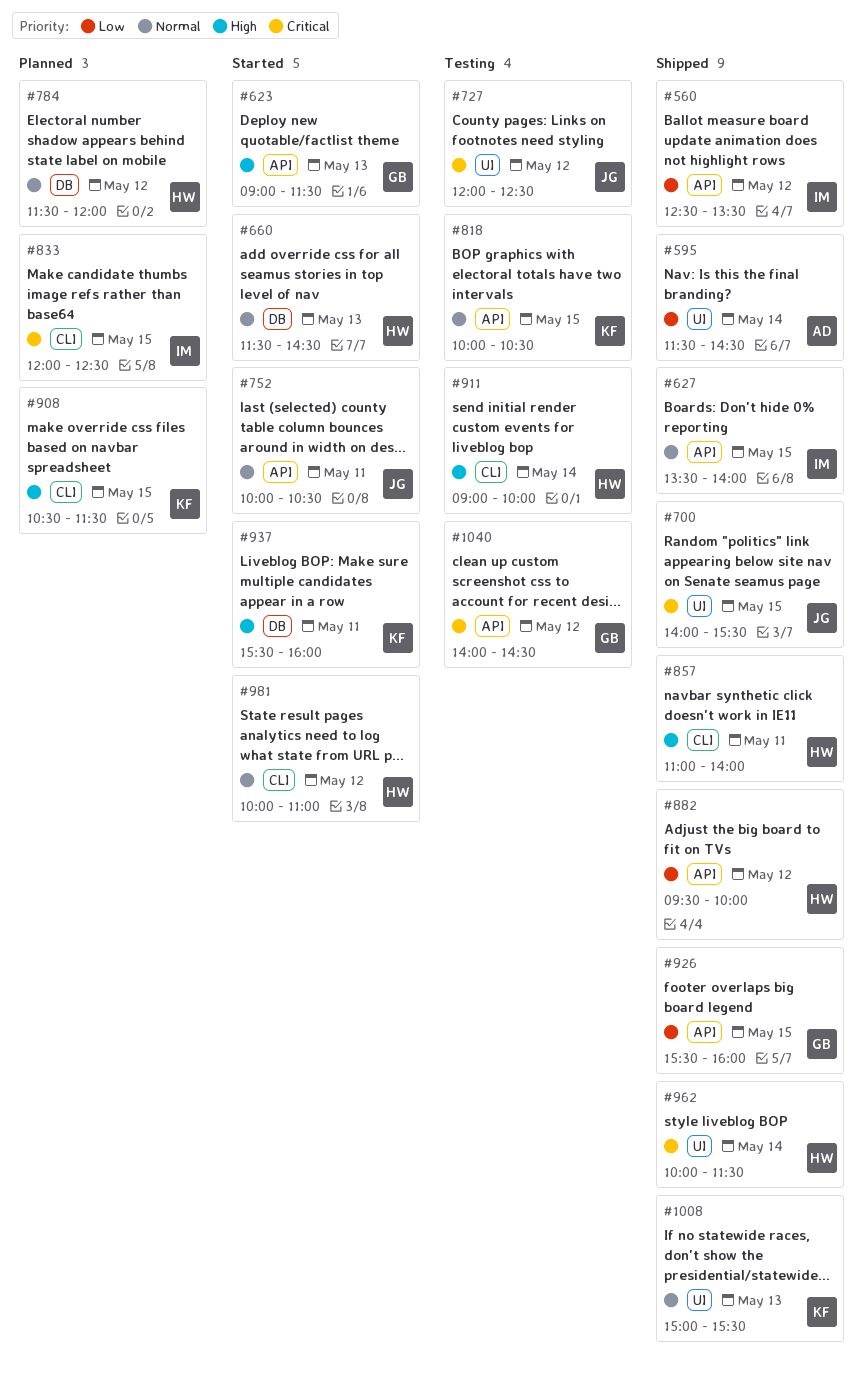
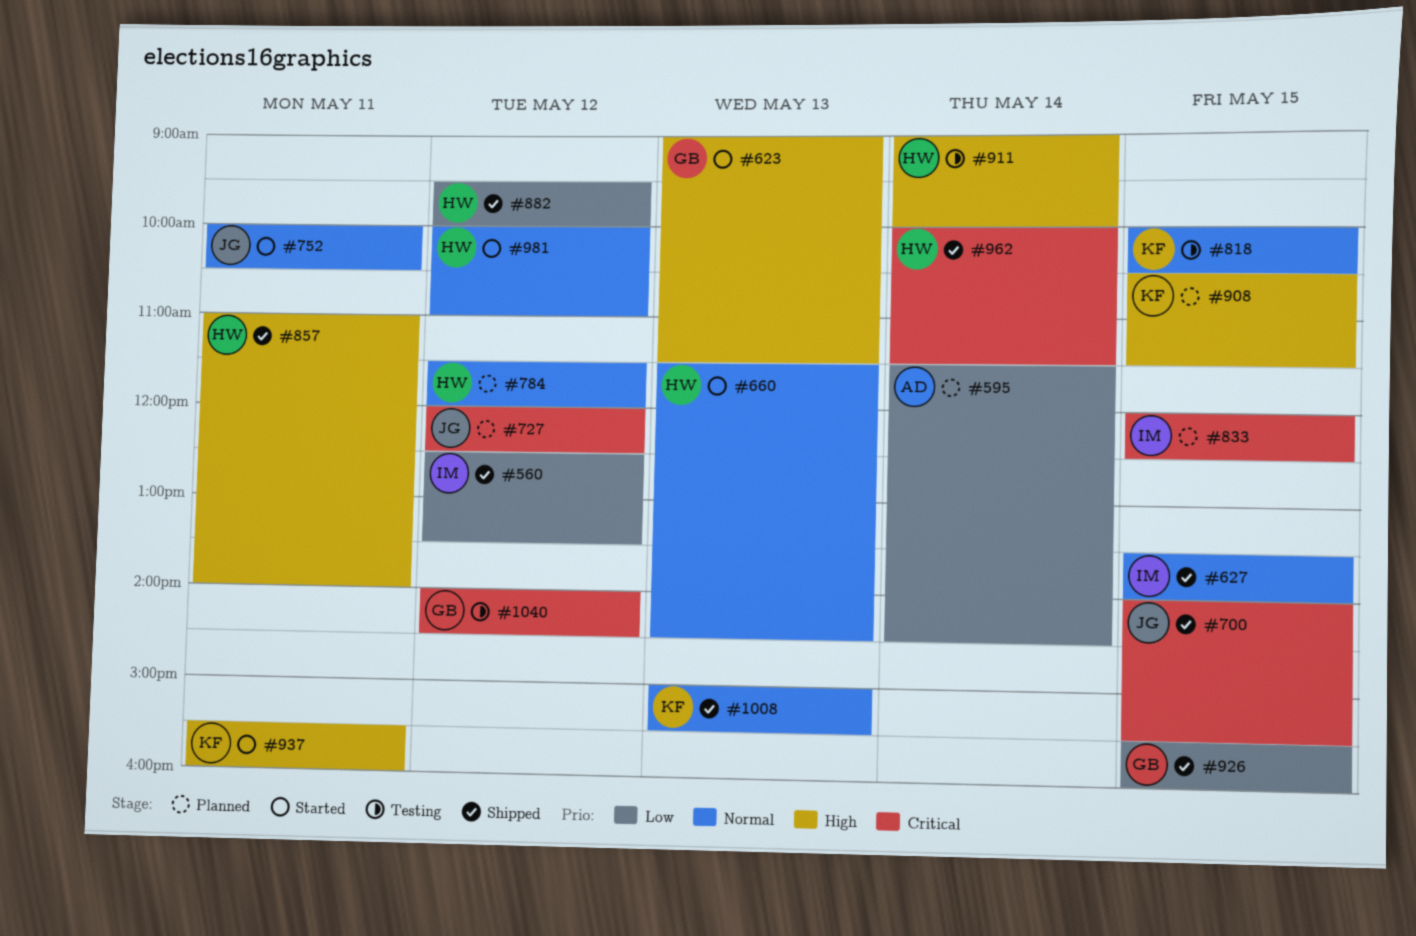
#595, status: Shipped -> Planned
#727, status: Testing -> Planned

